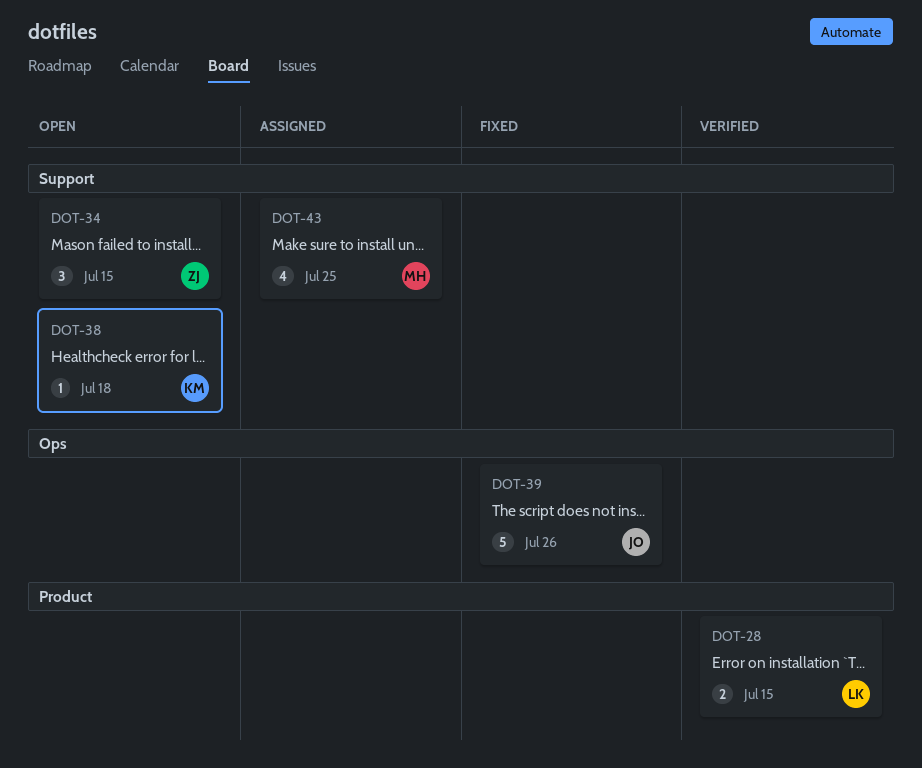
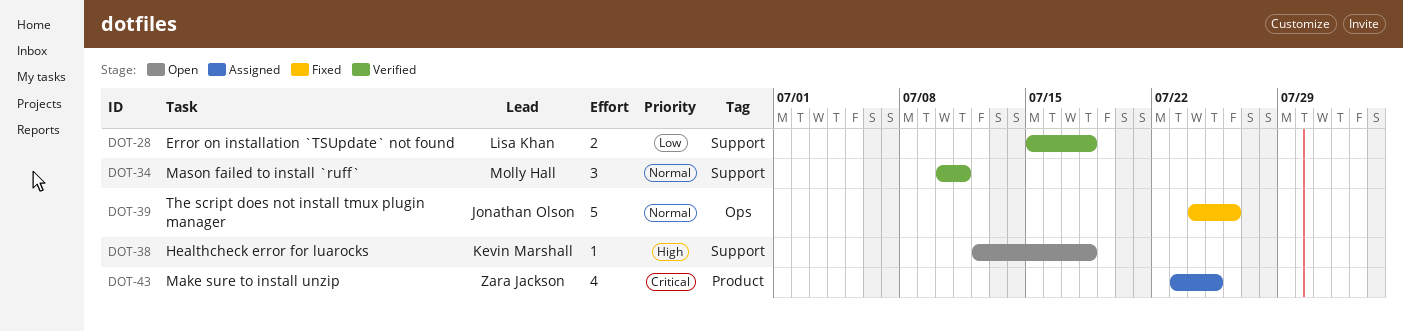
DOT-28, label: Product -> Support
DOT-28, due: Jul 15 -> Jul 18
DOT-34, status: Open -> Verified
DOT-34, owner: Zara Jackson -> Molly Hall
DOT-34, due: Jul 15 -> Jul 11
DOT-43, owner: Molly Hall -> Zara Jackson
DOT-43, label: Support -> Product

